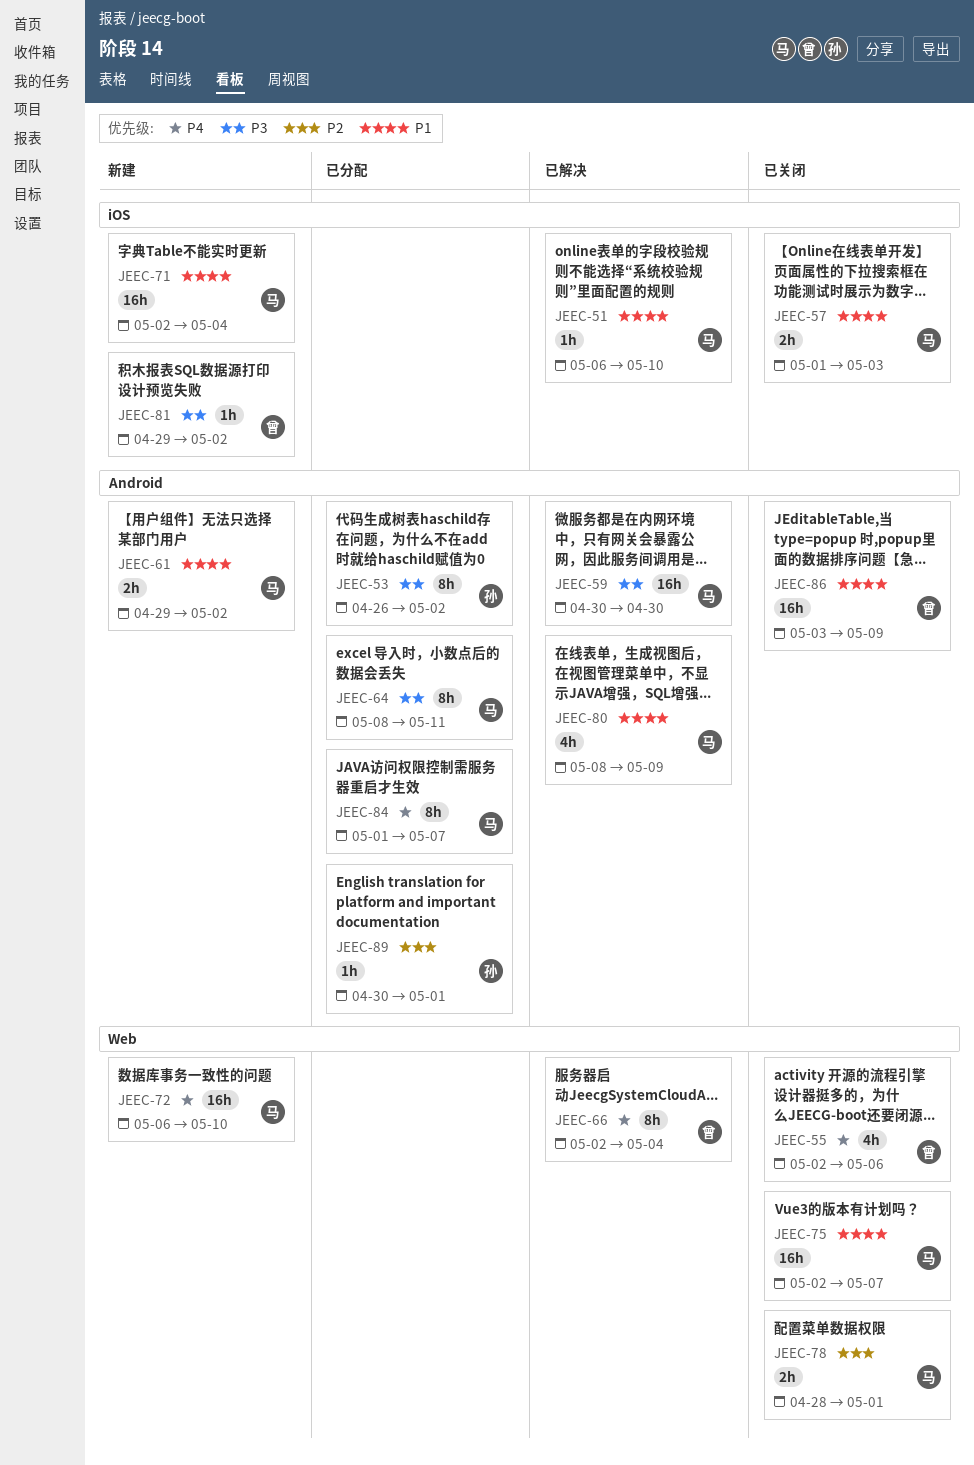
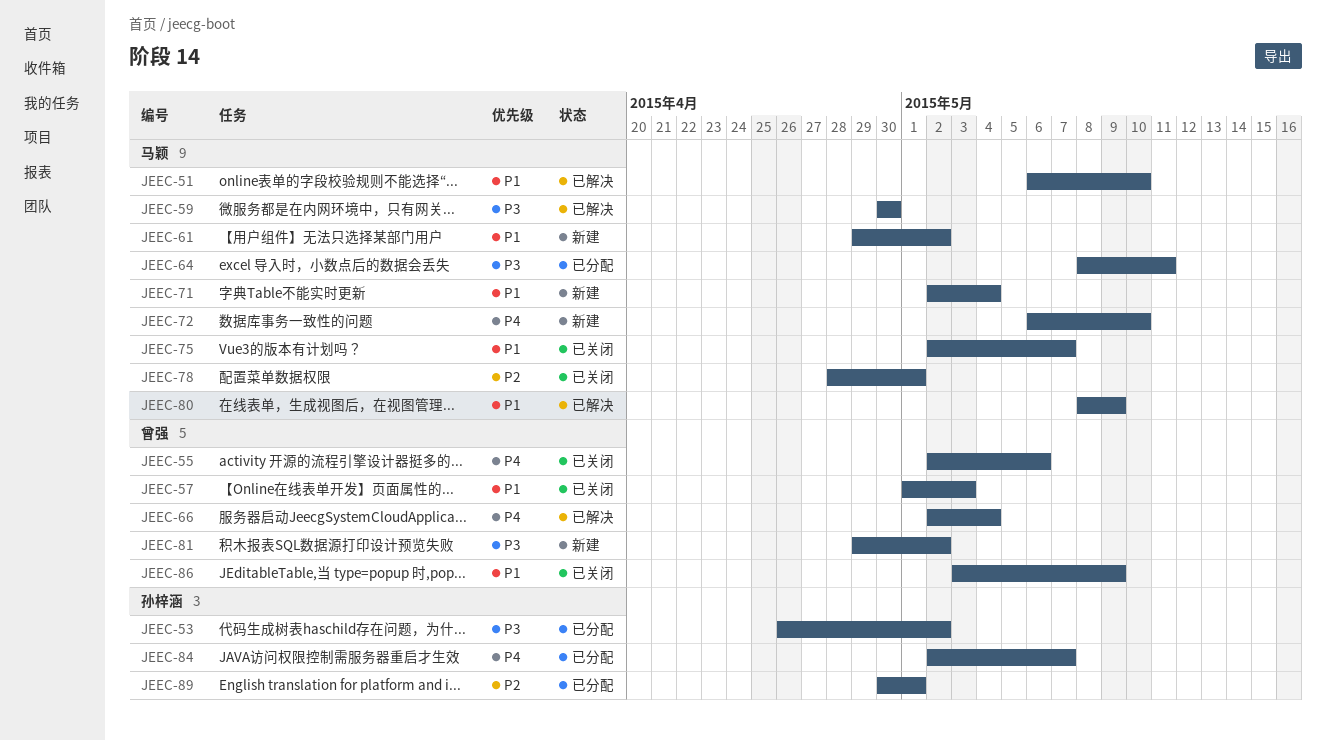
JEEC-57, owner: 马颖 -> 曾强
JEEC-84, owner: 马颖 -> 孙梓涵
JEEC-84, start: May 1 -> May 2

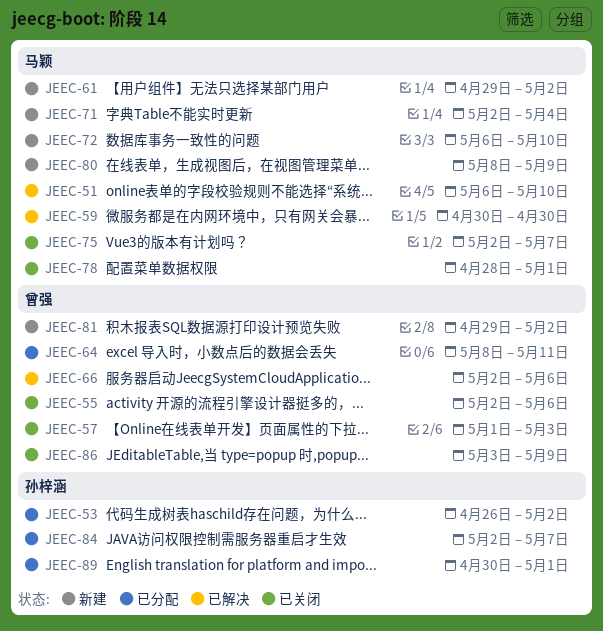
JEEC-64, owner: 马颖 -> 曾强
JEEC-66, due: May 4 -> May 6
JEEC-80, status: 已解决 -> 新建

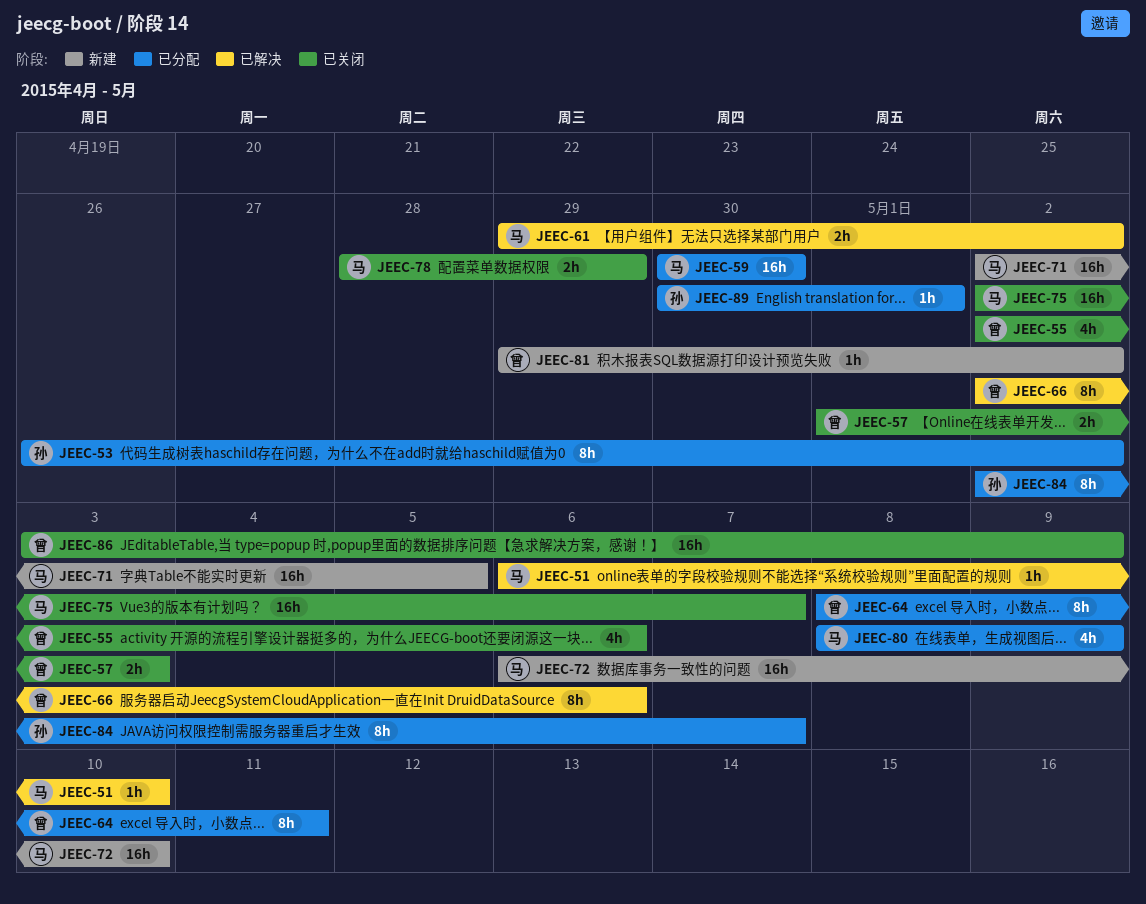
JEEC-59, status: 已解决 -> 已分配
JEEC-61, status: 新建 -> 已解决
JEEC-71, due: May 4 -> May 5
JEEC-78, due: May 1 -> Apr 29
JEEC-80, status: 新建 -> 已分配

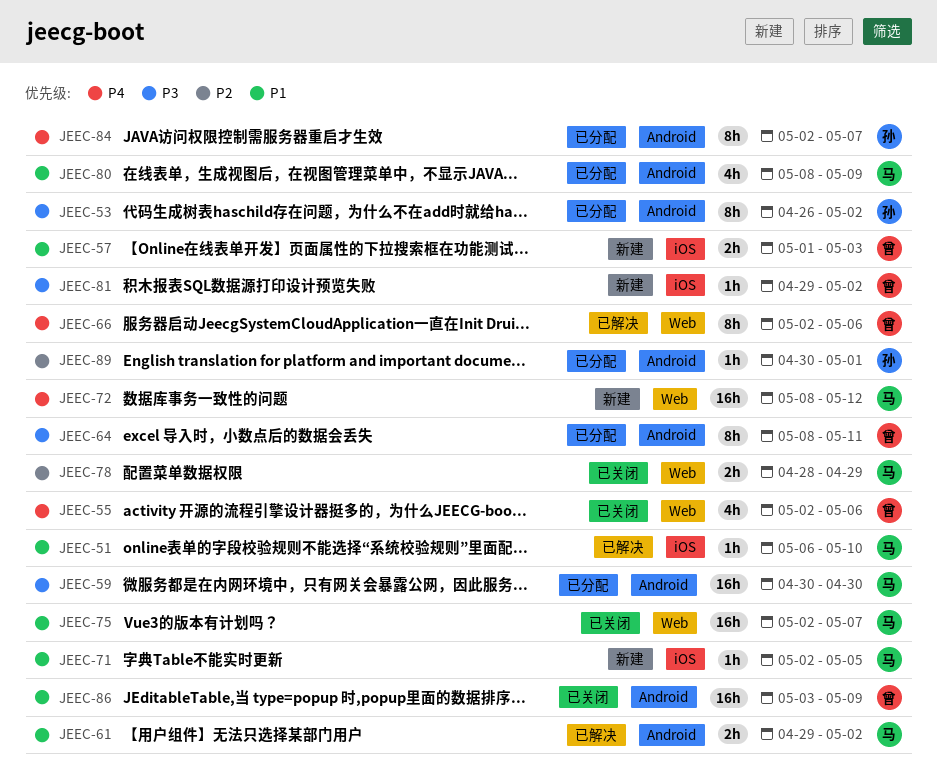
JEEC-57, status: 已关闭 -> 新建
JEEC-71, estimate: 16h -> 1h
JEEC-72, start: May 6 -> May 8
JEEC-72, due: May 10 -> May 12

